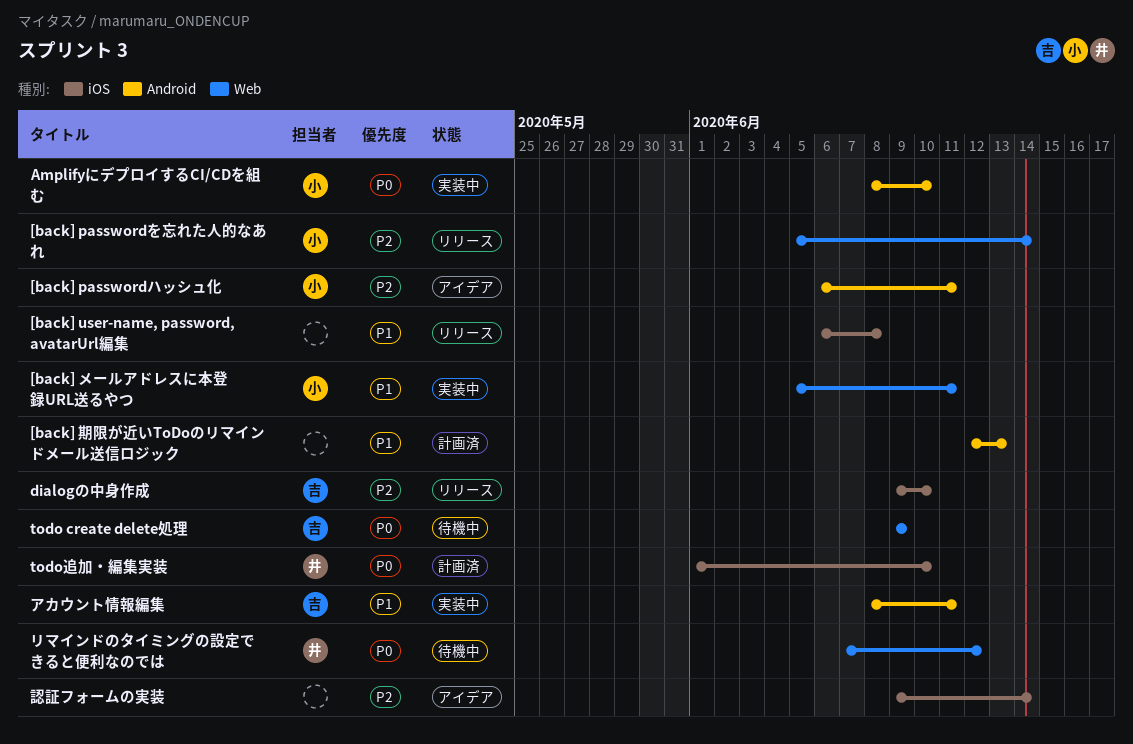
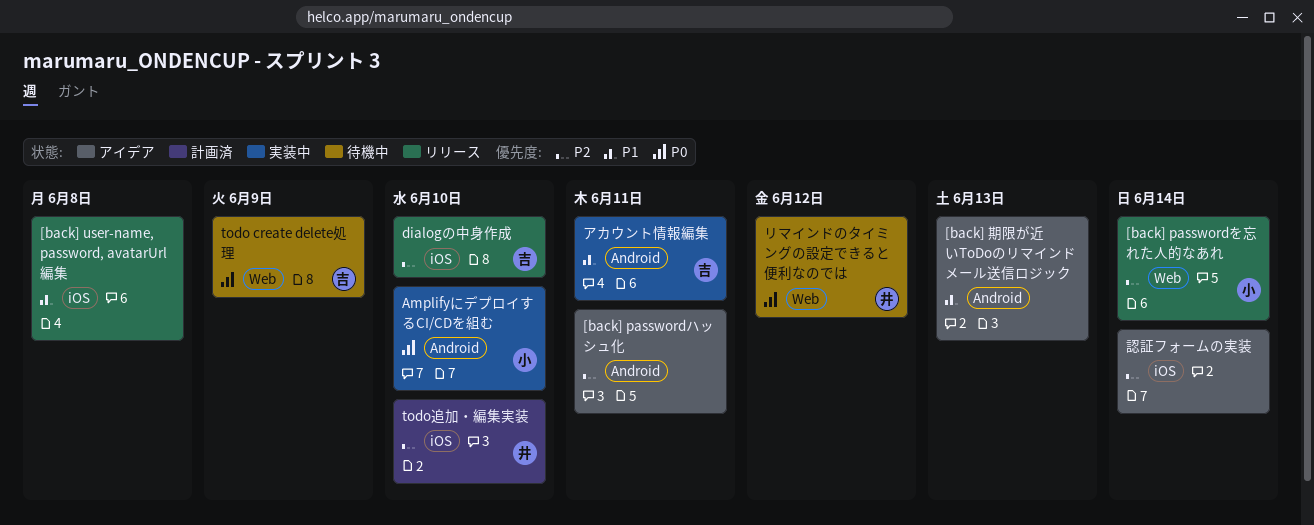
[back] passwordハッシュ化, owner: 小 -> none
[back] メールアドレスに本登録URL送るやつ: present -> none
[back] 期限が近いToDoのリマインドメール送信ロジック, status: 計画済 -> アイデア
todo追加・編集実装, priority: P0 -> P2

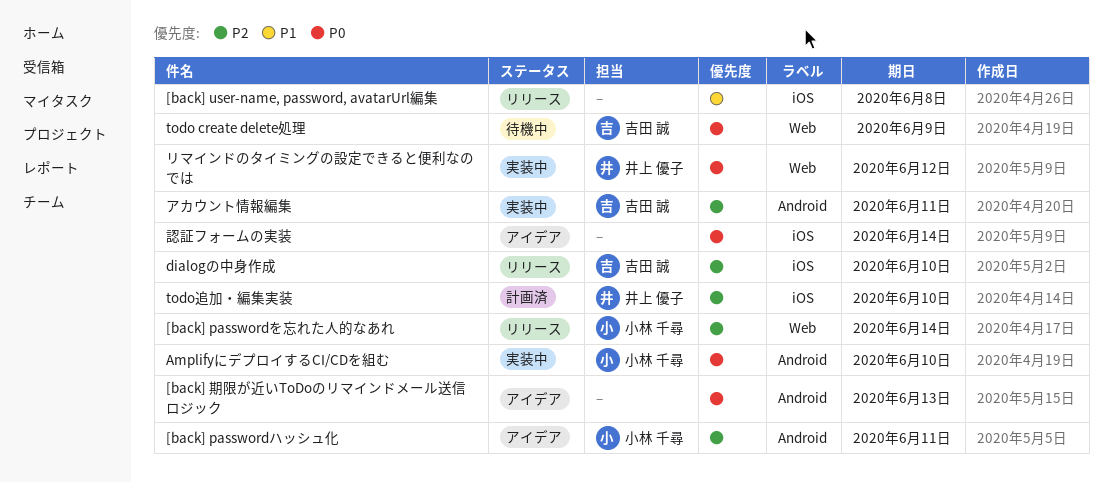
[back] passwordハッシュ化, owner: none -> 小林 千尋
[back] 期限が近いToDoのリマインドメール送信ロジック, priority: P1 -> P0
アカウント情報編集, priority: P1 -> P2
リマインドのタイミングの設定できると便利なのでは, status: 待機中 -> 実装中
認証フォームの実装, priority: P2 -> P0

